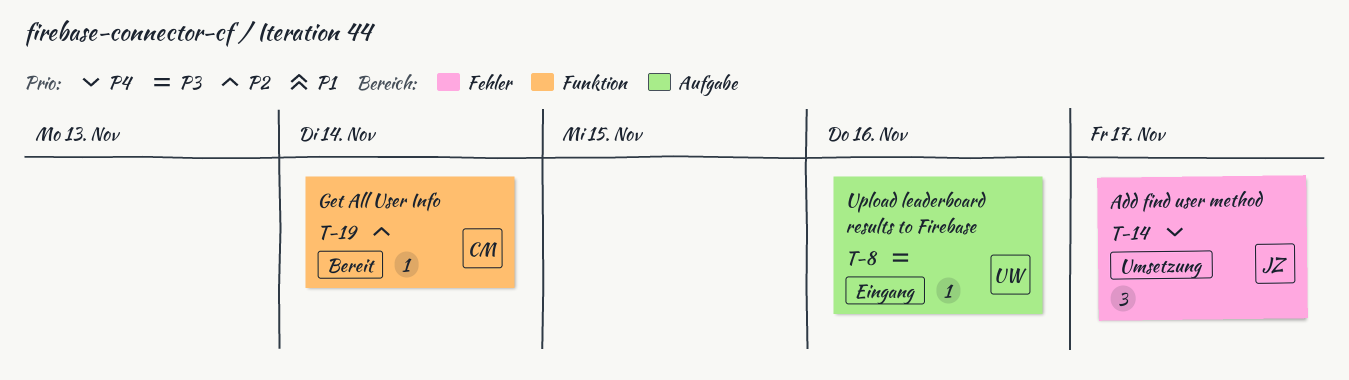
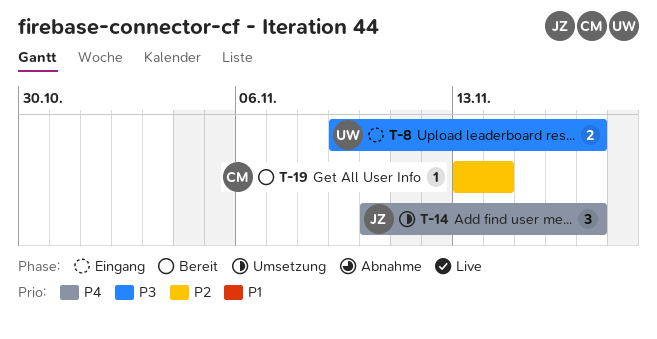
T-8, estimate: 1 -> 2
T-8, due: Nov 16 -> Nov 17

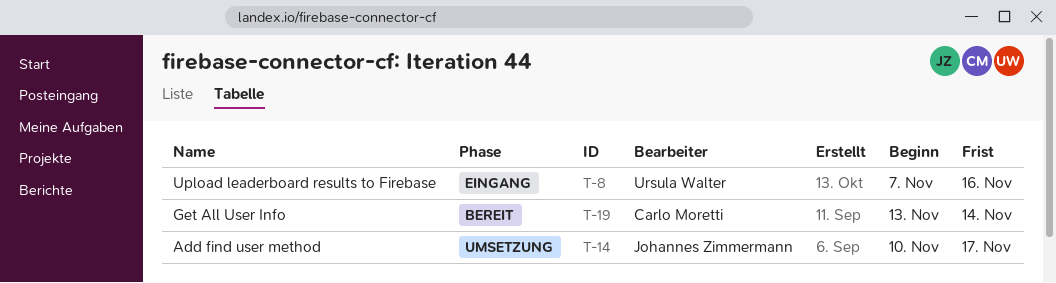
T-8, start: Nov 9 -> Nov 7
T-8, due: Nov 17 -> Nov 16

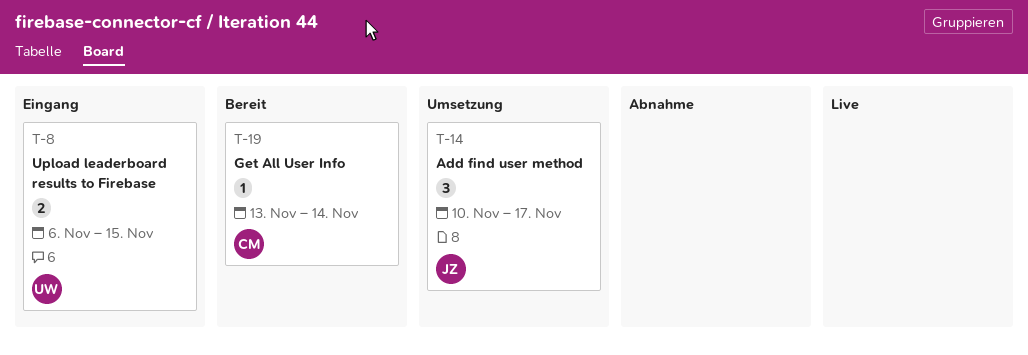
T-8, start: Nov 7 -> Nov 6
T-8, due: Nov 16 -> Nov 15

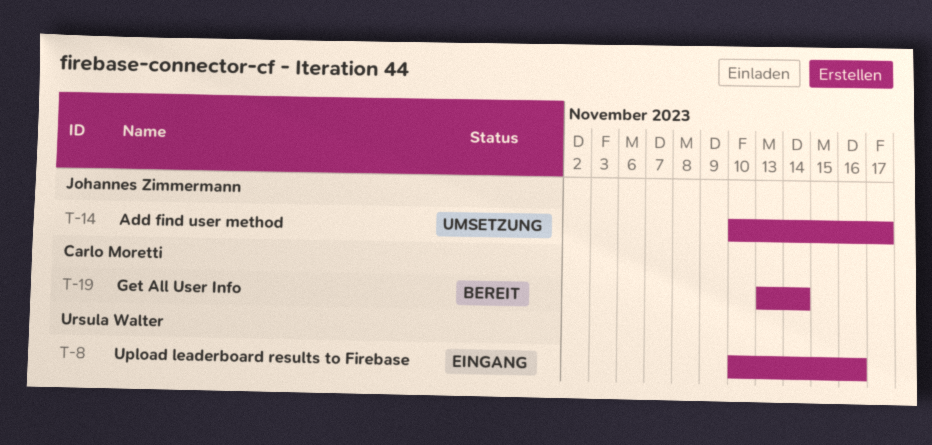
T-8, start: Nov 6 -> Nov 10
T-8, due: Nov 15 -> Nov 16

